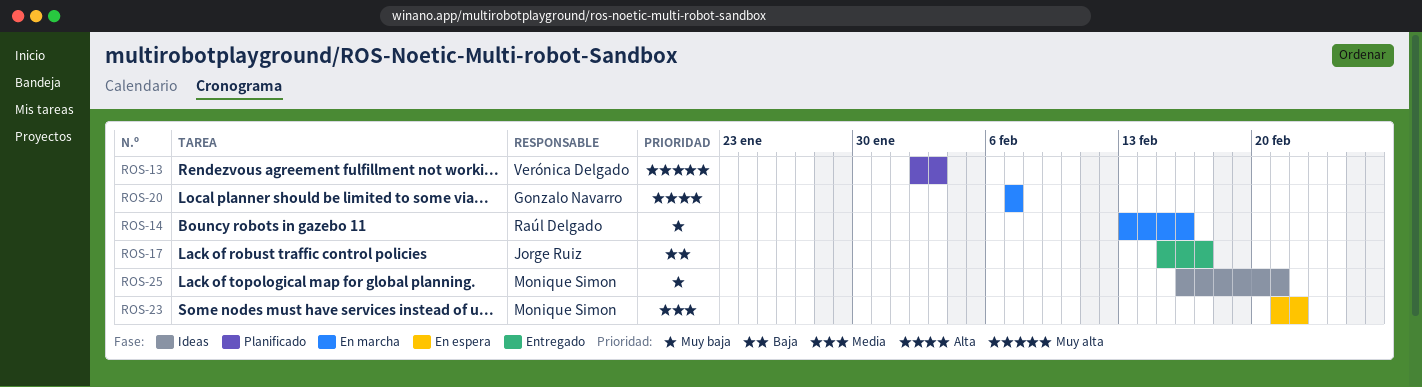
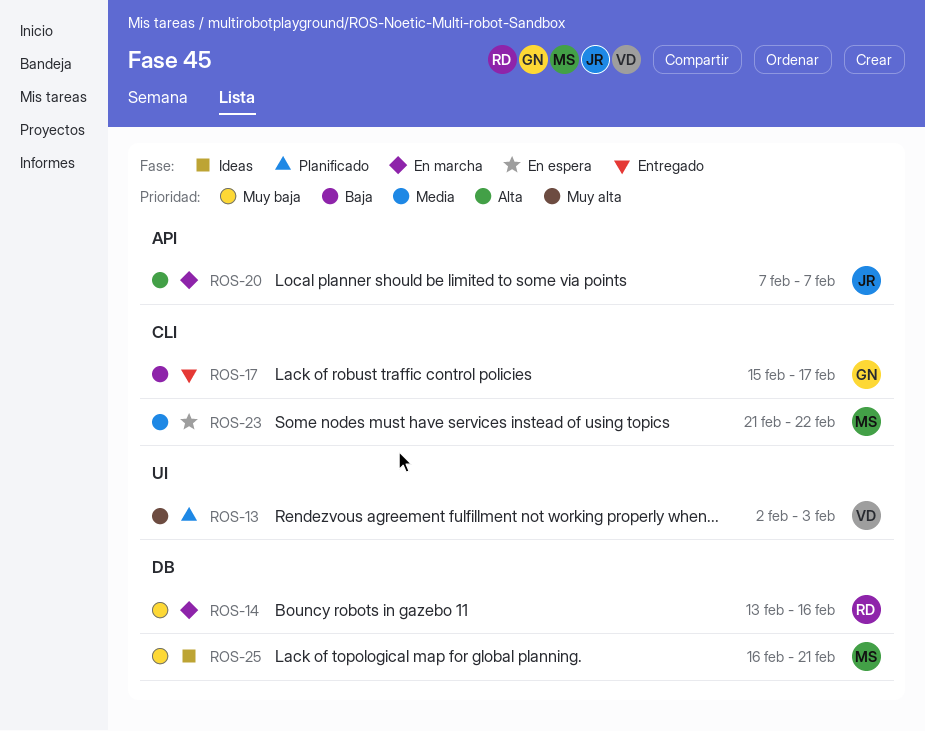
ROS-17, owner: Jorge Ruiz -> Gonzalo Navarro
ROS-20, owner: Gonzalo Navarro -> Jorge Ruiz

